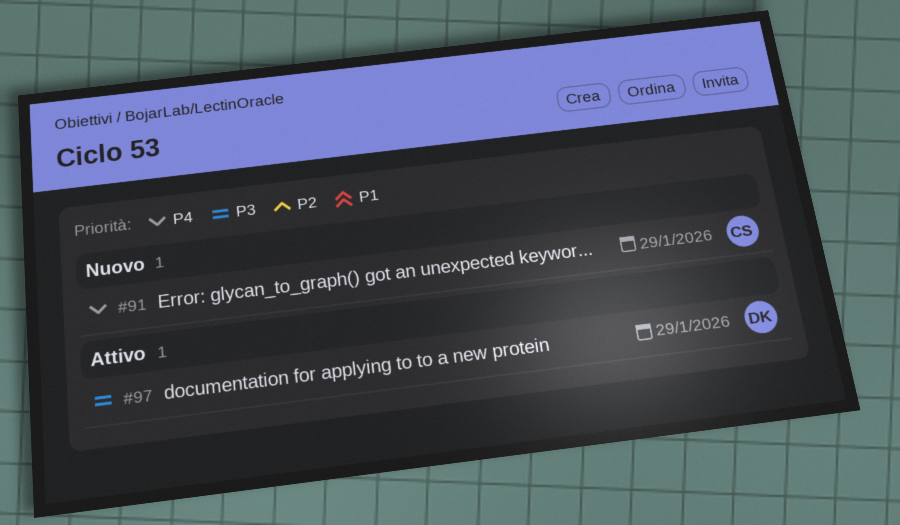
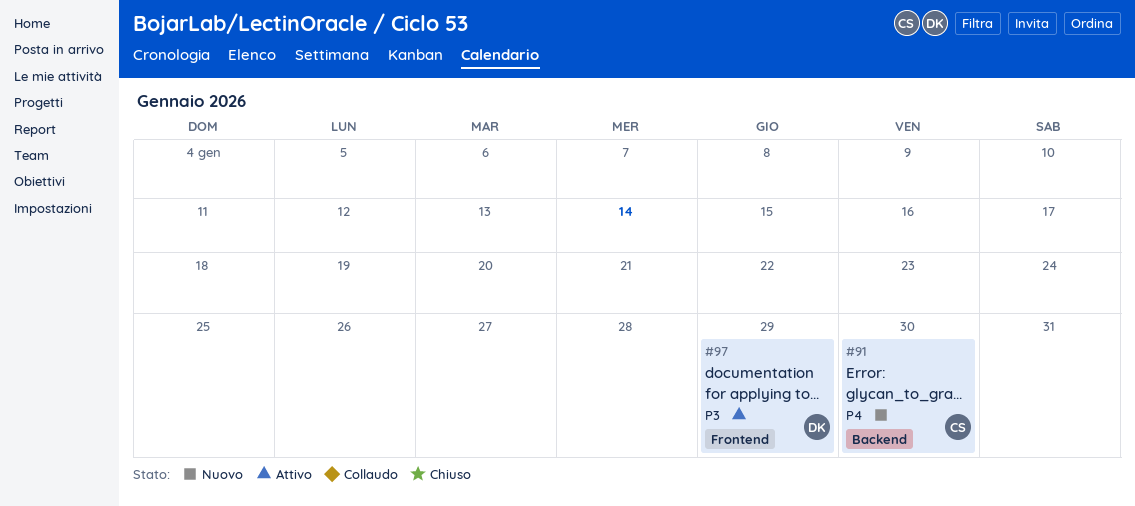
#91, due: Jan 29 -> Jan 30

